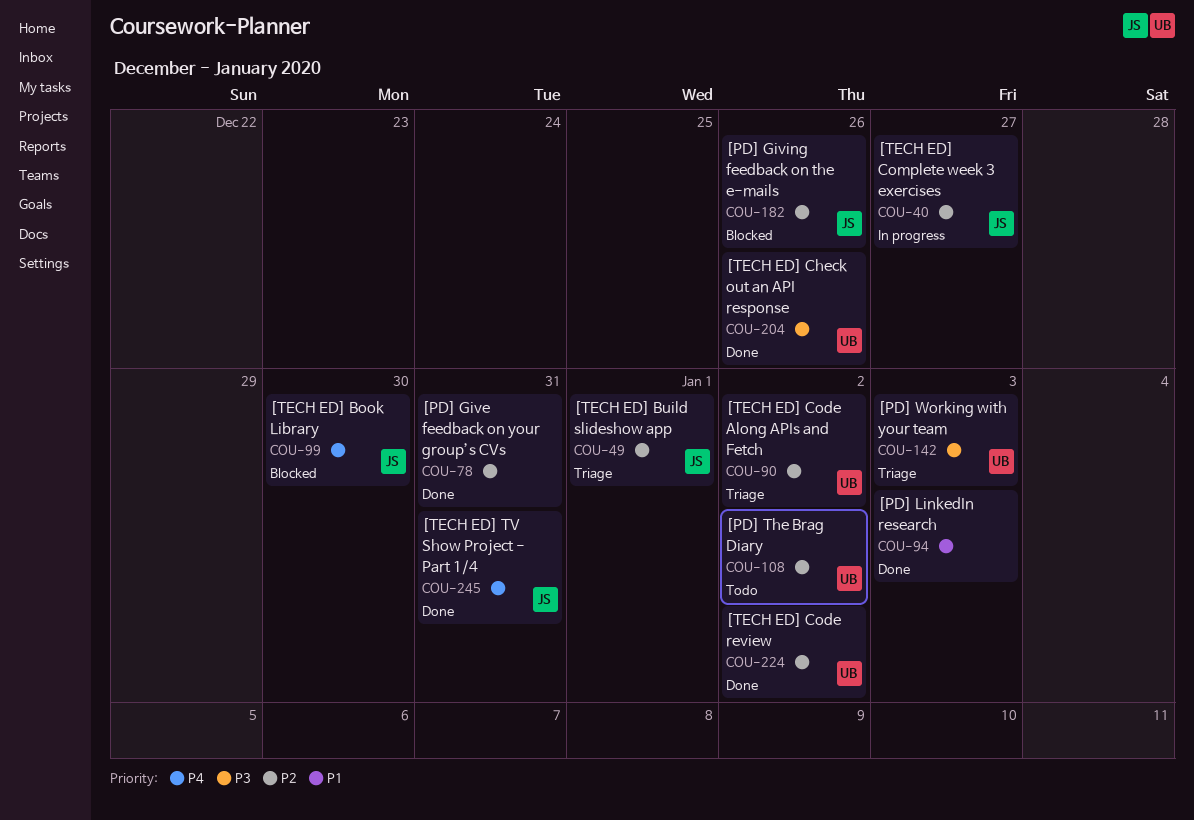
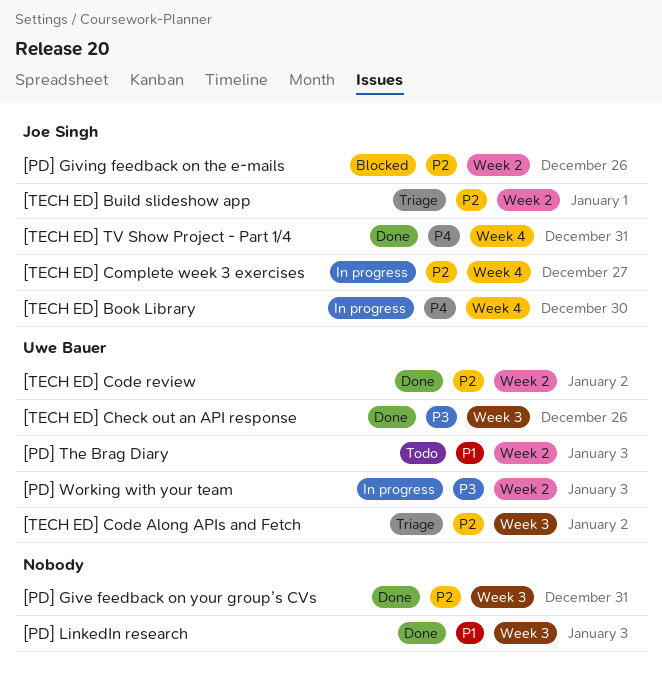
[PD] The Brag Diary, priority: P2 -> P1
[PD] The Brag Diary, due: Jan 2 -> Jan 3
[PD] Working with your team, status: Triage -> In progress
[TECH ED] Book Library, status: Blocked -> In progress

